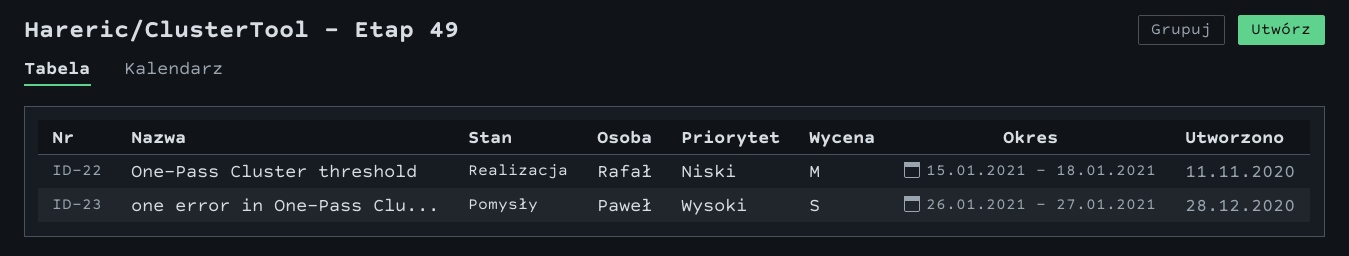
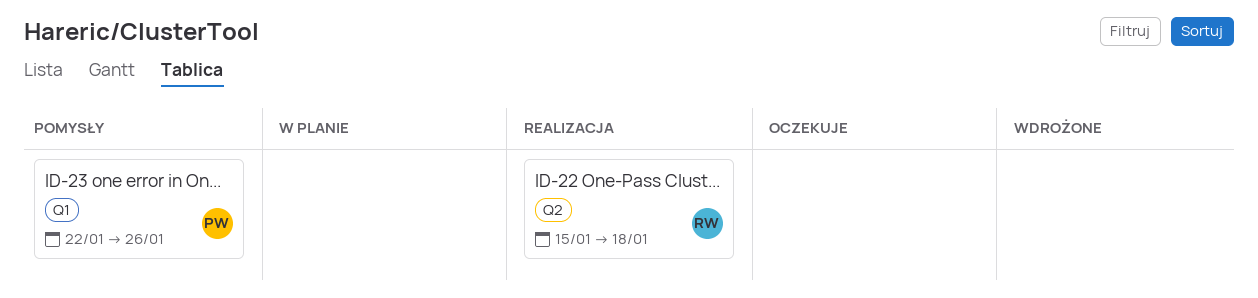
ID-23, start: Jan 26 -> Jan 22
ID-23, due: Jan 27 -> Jan 26

